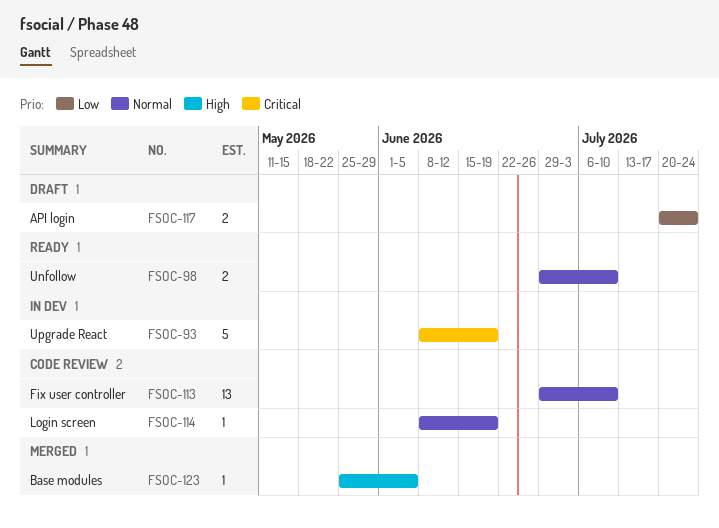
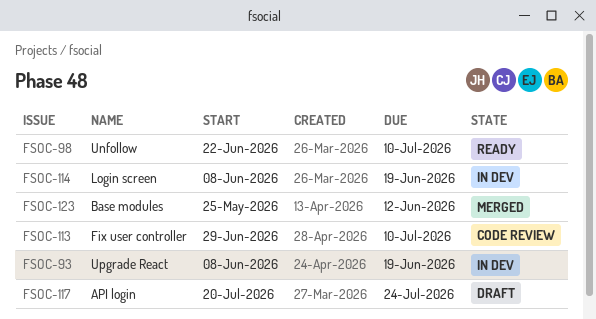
FSOC-98, start: Jun 29 -> Jun 22
FSOC-114, status: Code review -> In dev
FSOC-123, due: Jun 5 -> Jun 12

